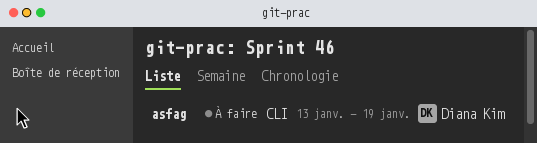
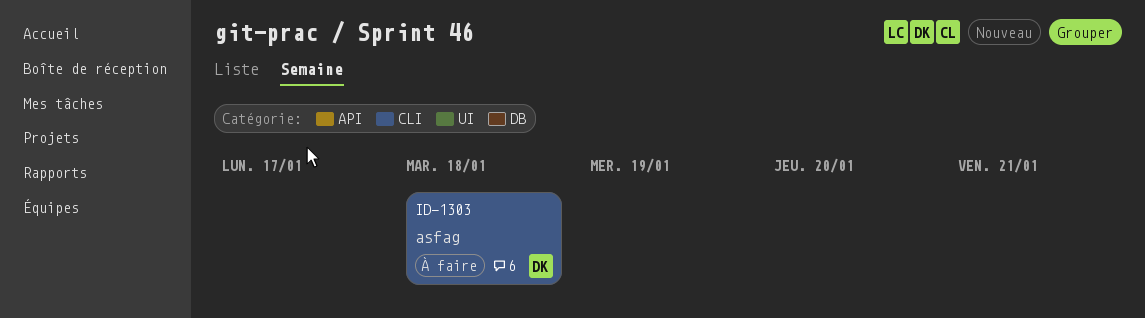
asfag, due: Jan 19 -> Jan 18

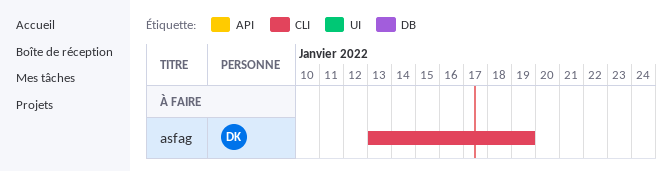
asfag, due: Jan 18 -> Jan 19

